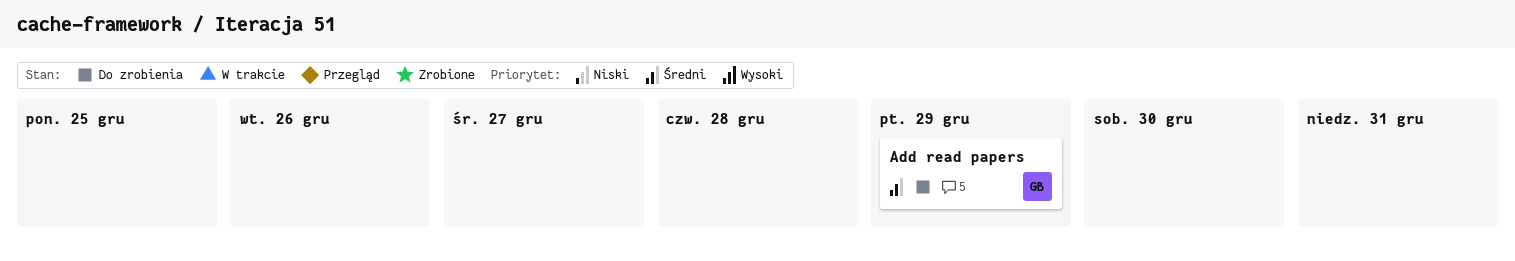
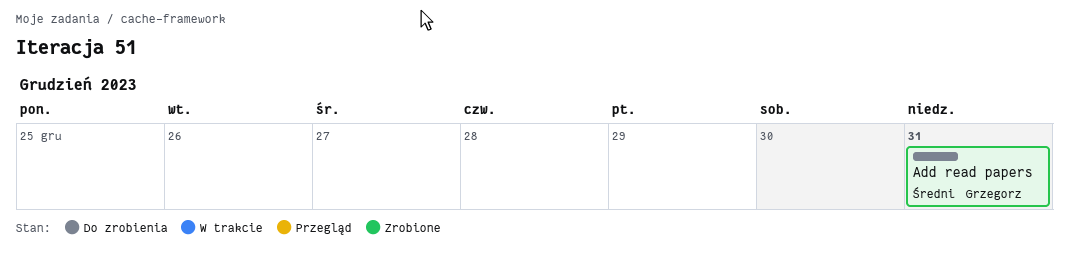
Add read papers, due: Dec 29 -> Dec 31

